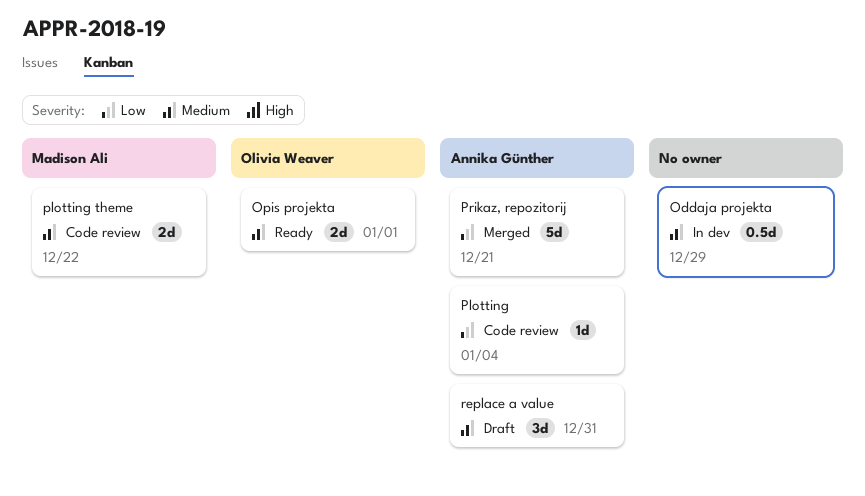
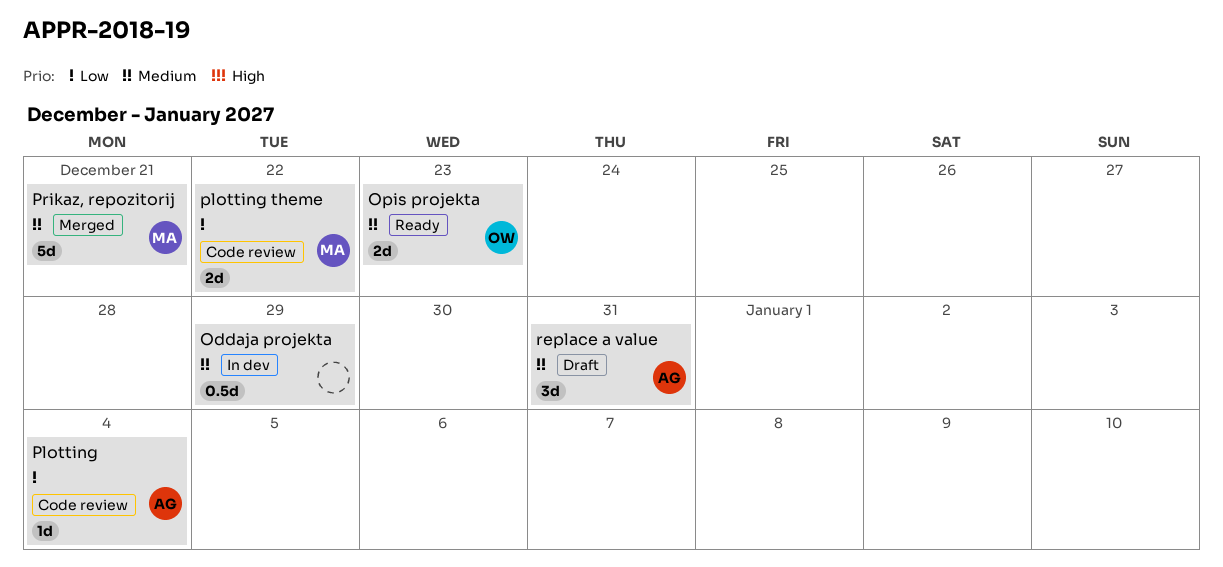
Opis projekta, due: Jan 1 -> Dec 23
plotting theme, priority: Medium -> Low
Prikaz, repozitorij, owner: Annika Günther -> Madison Ali
Prikaz, repozitorij, priority: Low -> Medium

